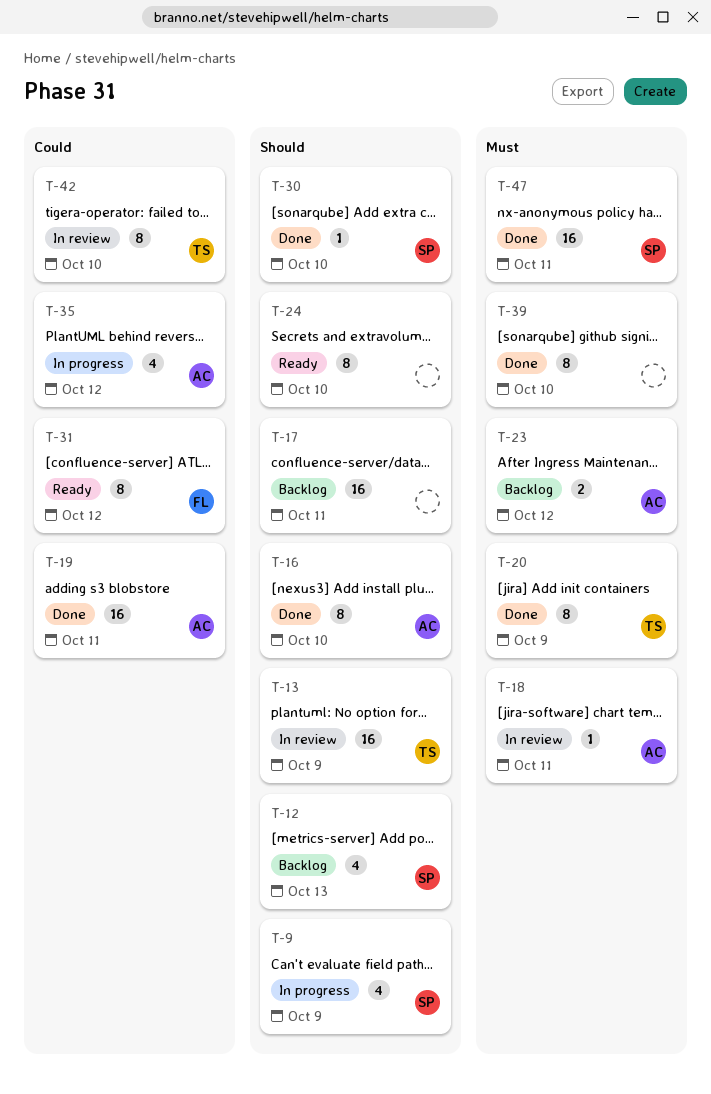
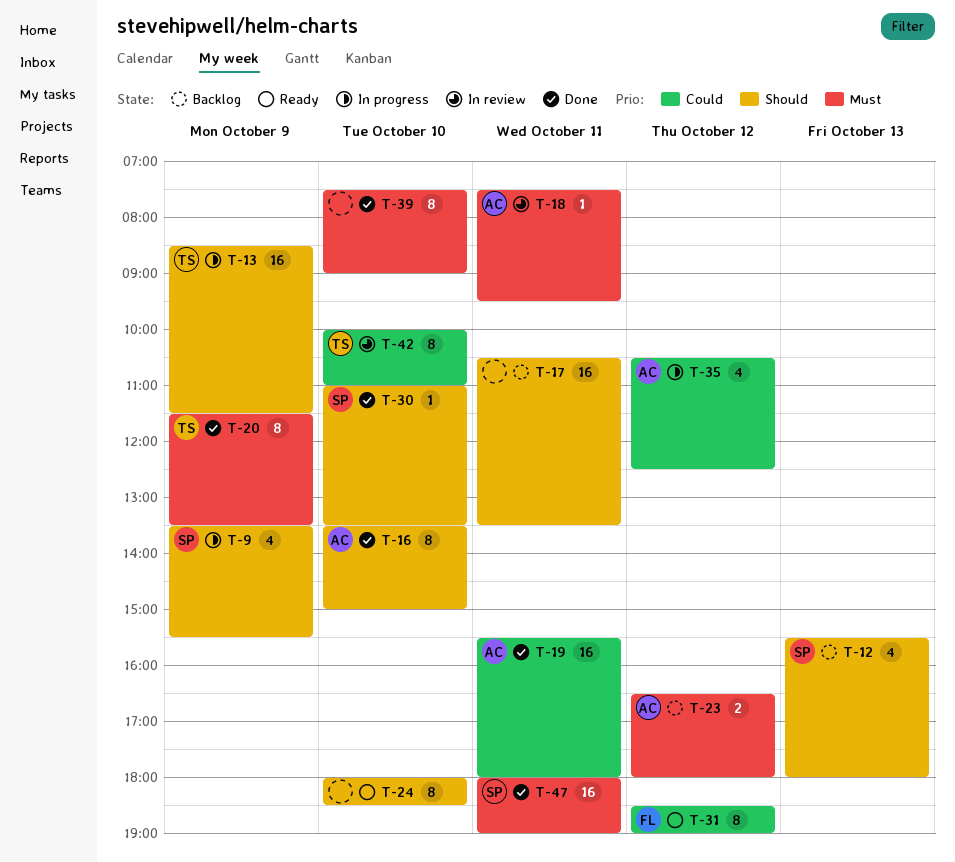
T-13, status: In review -> In progress

